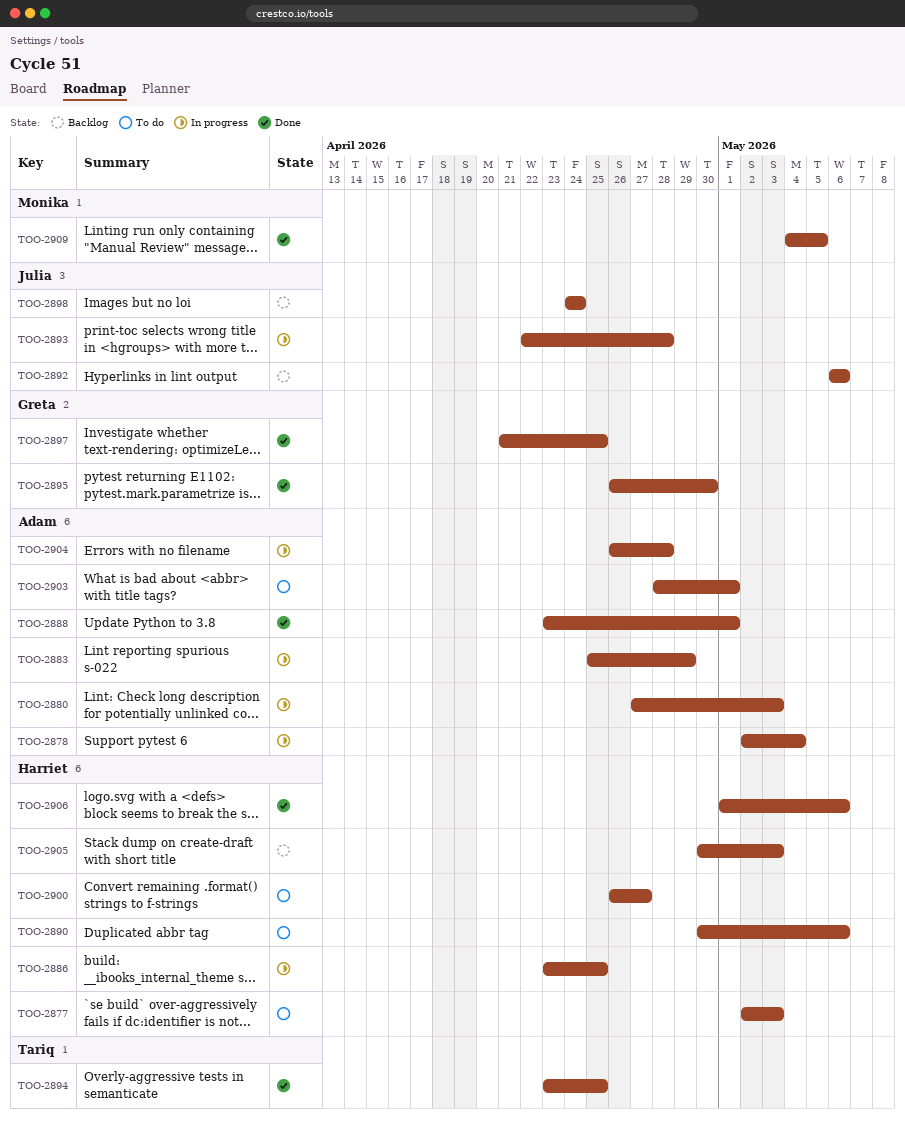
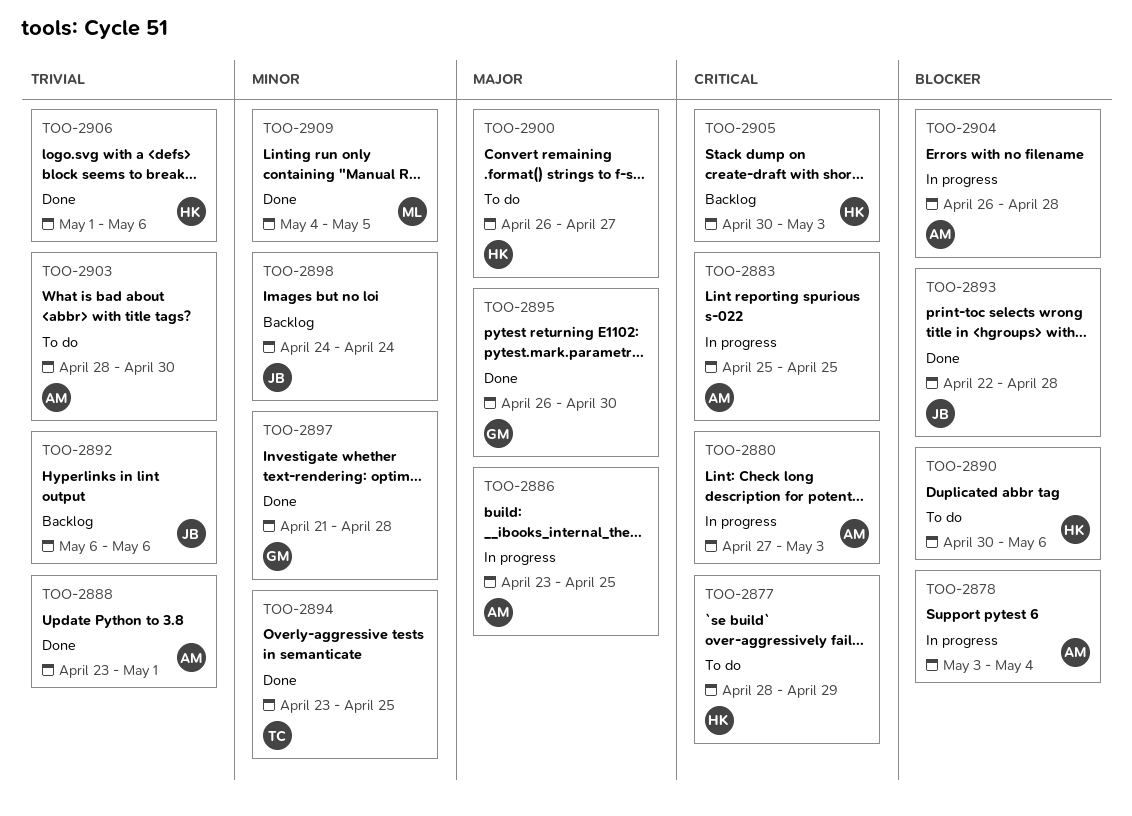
TOO-2877, start: May 2 -> Apr 28
TOO-2877, due: May 3 -> Apr 29
TOO-2878, start: May 2 -> May 3
TOO-2883, due: Apr 29 -> Apr 25
TOO-2886, owner: Harriet -> Adam
TOO-2893, status: In progress -> Done
TOO-2897, due: Apr 25 -> Apr 28
TOO-2903, due: May 1 -> Apr 30

